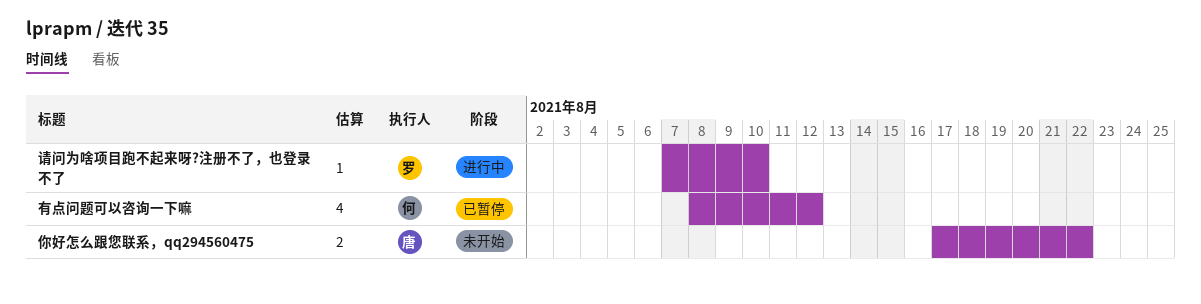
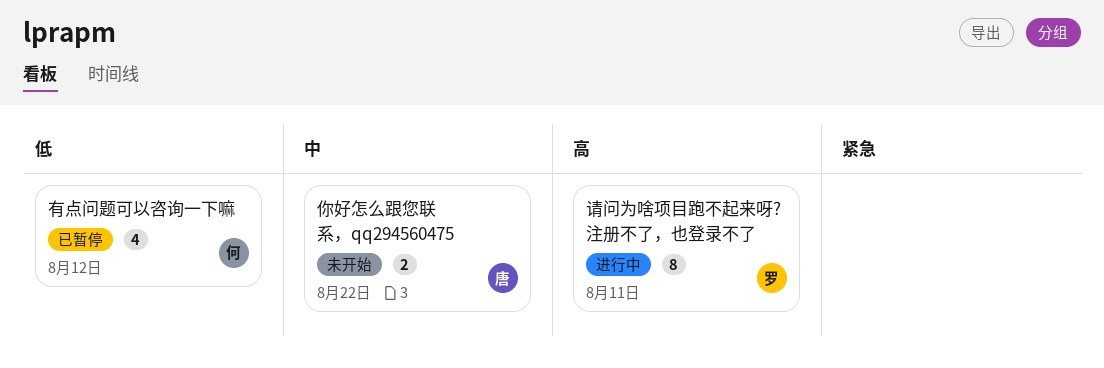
请问为啥项目跑不起来呀?注册不了，也登录不了, estimate: 1 -> 8
请问为啥项目跑不起来呀?注册不了，也登录不了, due: Aug 10 -> Aug 11

